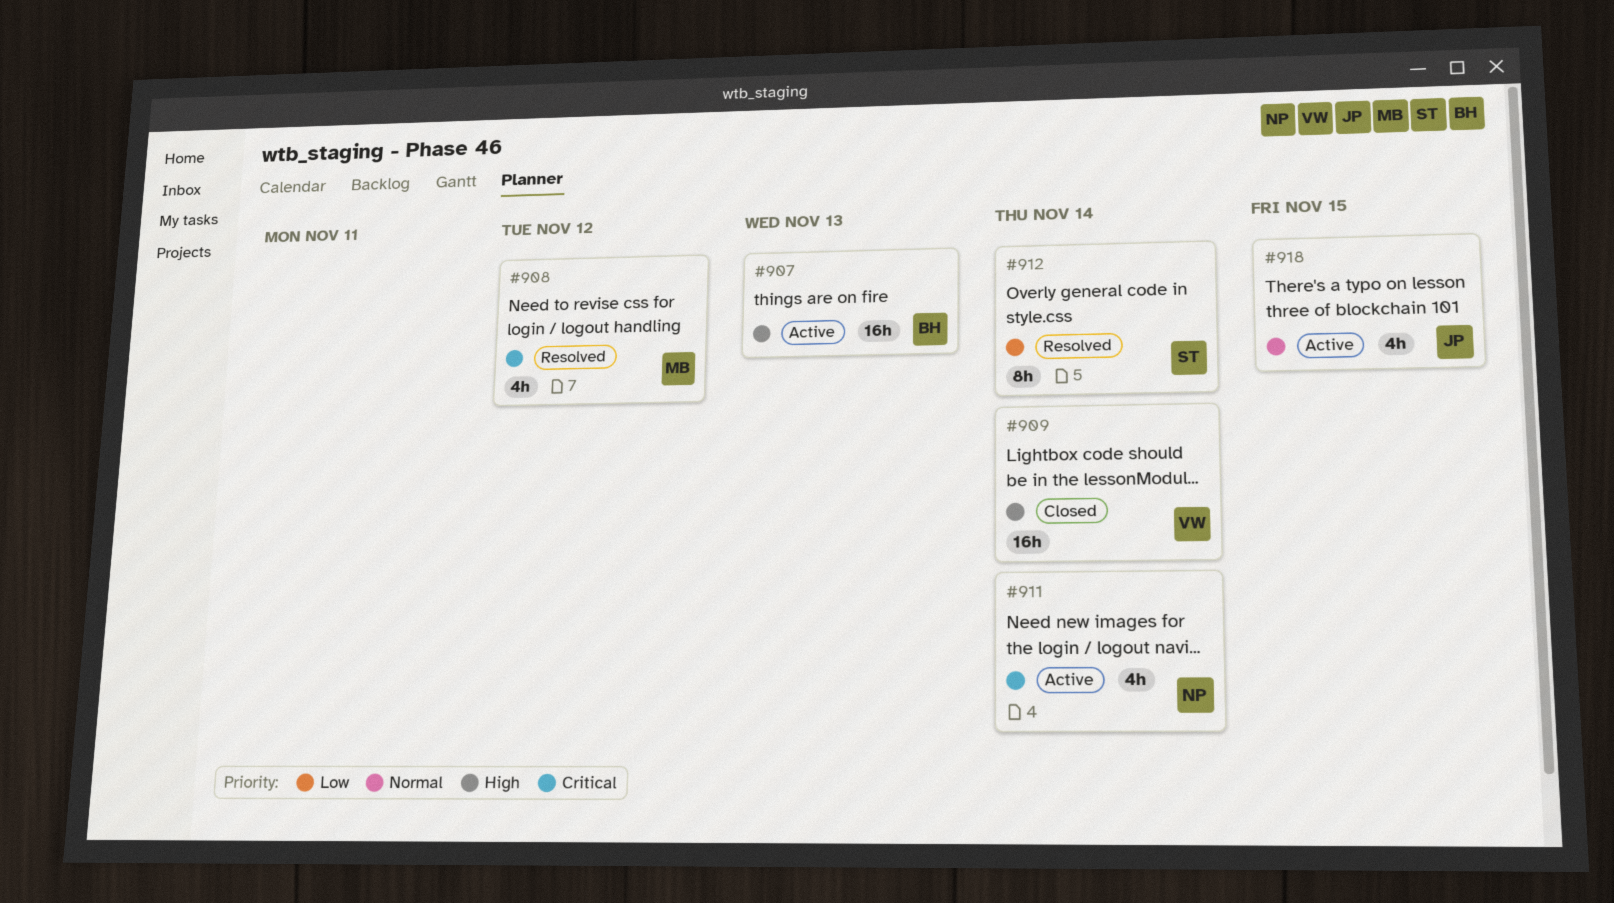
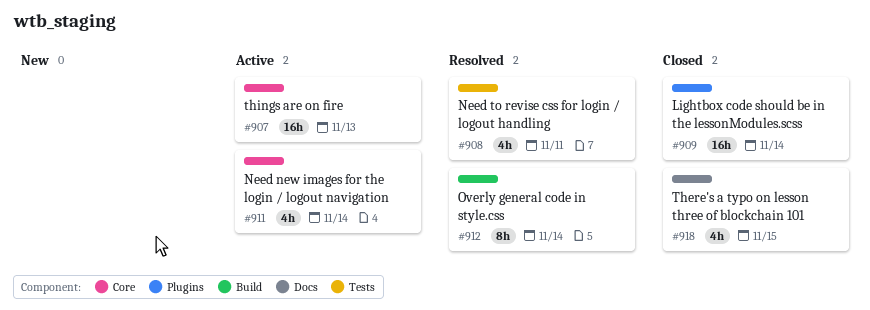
#908, due: Nov 12 -> Nov 11
#918, status: Active -> Closed

